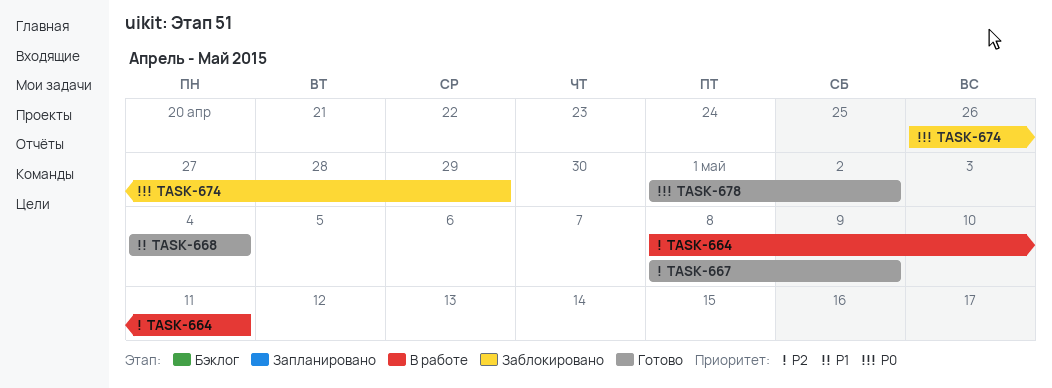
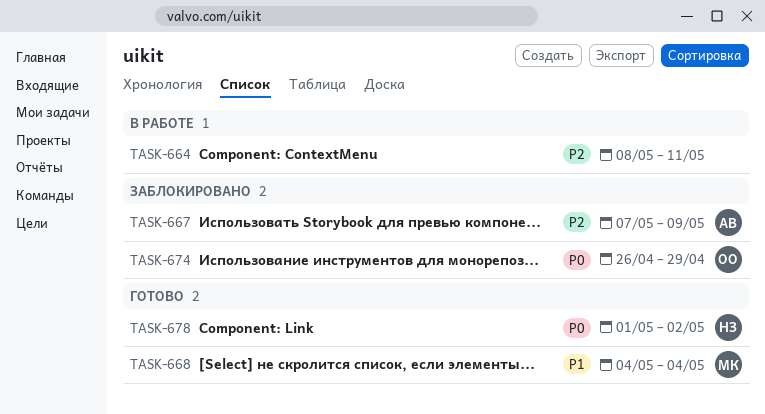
TASK-667, status: Готово -> Заблокировано
TASK-667, start: May 8 -> May 7

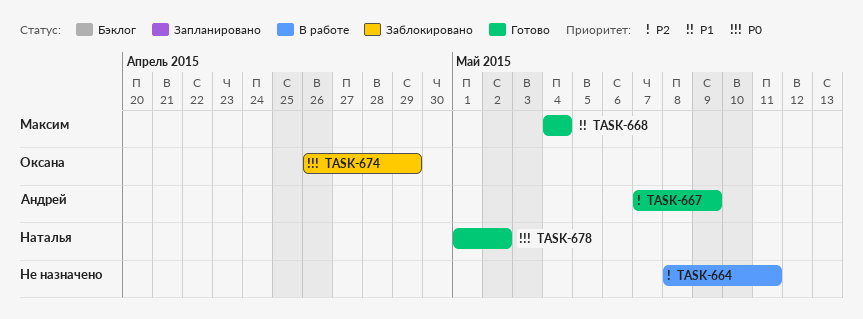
TASK-667, status: Заблокировано -> Готово

